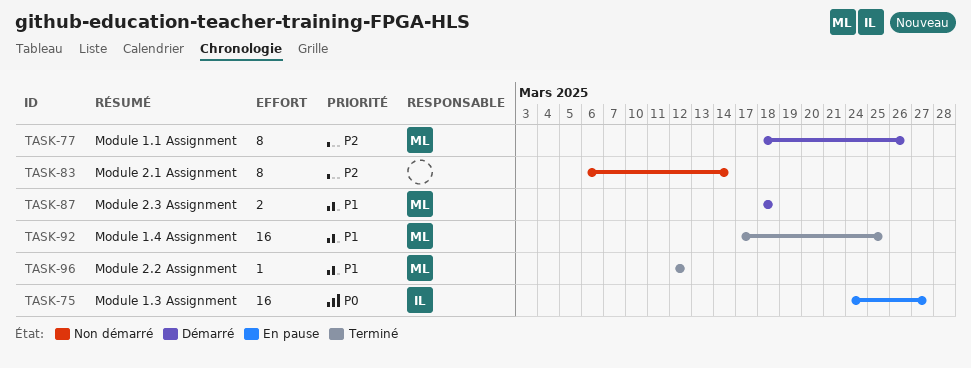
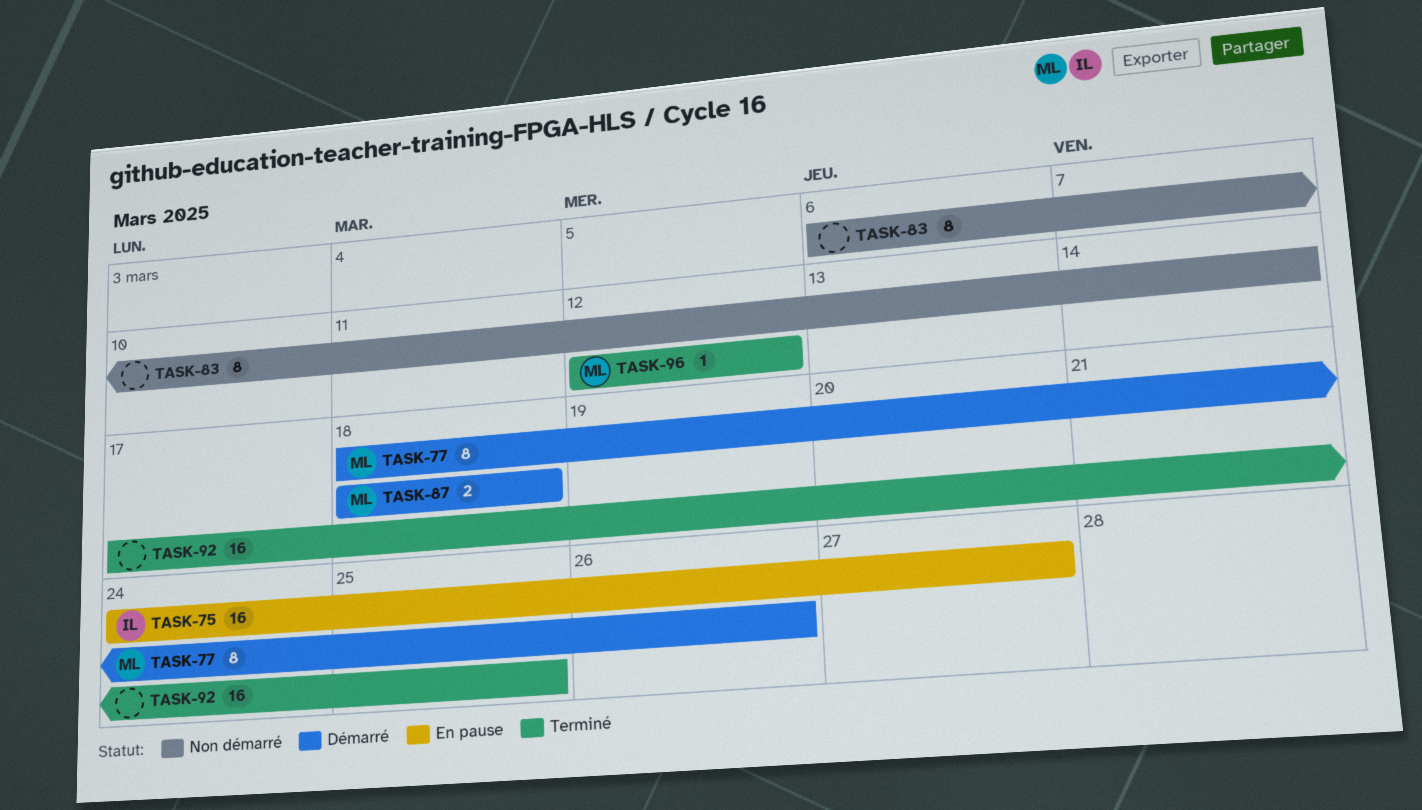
TASK-92, owner: ML -> none

